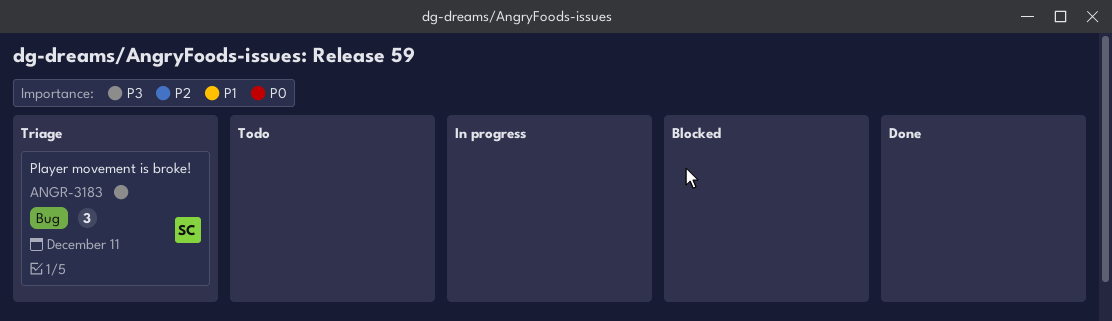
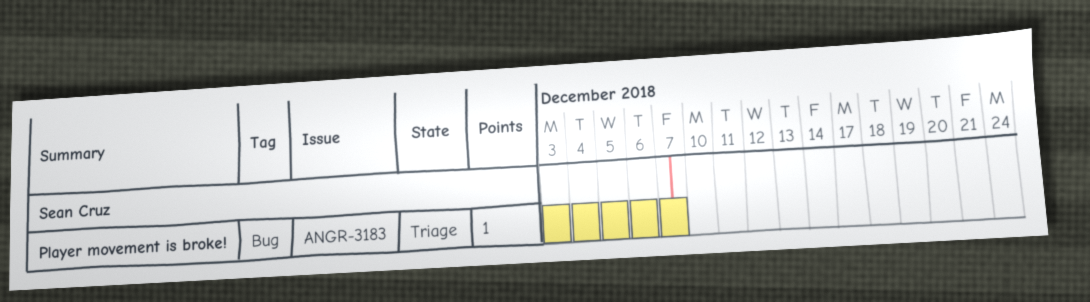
ANGR-3183, estimate: 3 -> 1
ANGR-3183, due: Dec 11 -> Dec 7

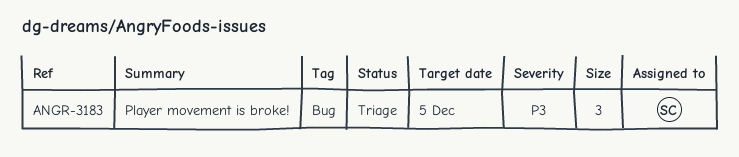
ANGR-3183, estimate: 1 -> 3
ANGR-3183, due: Dec 7 -> Dec 5

